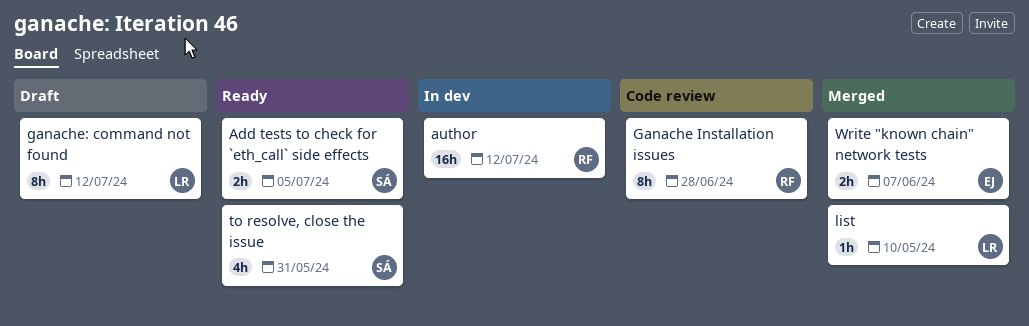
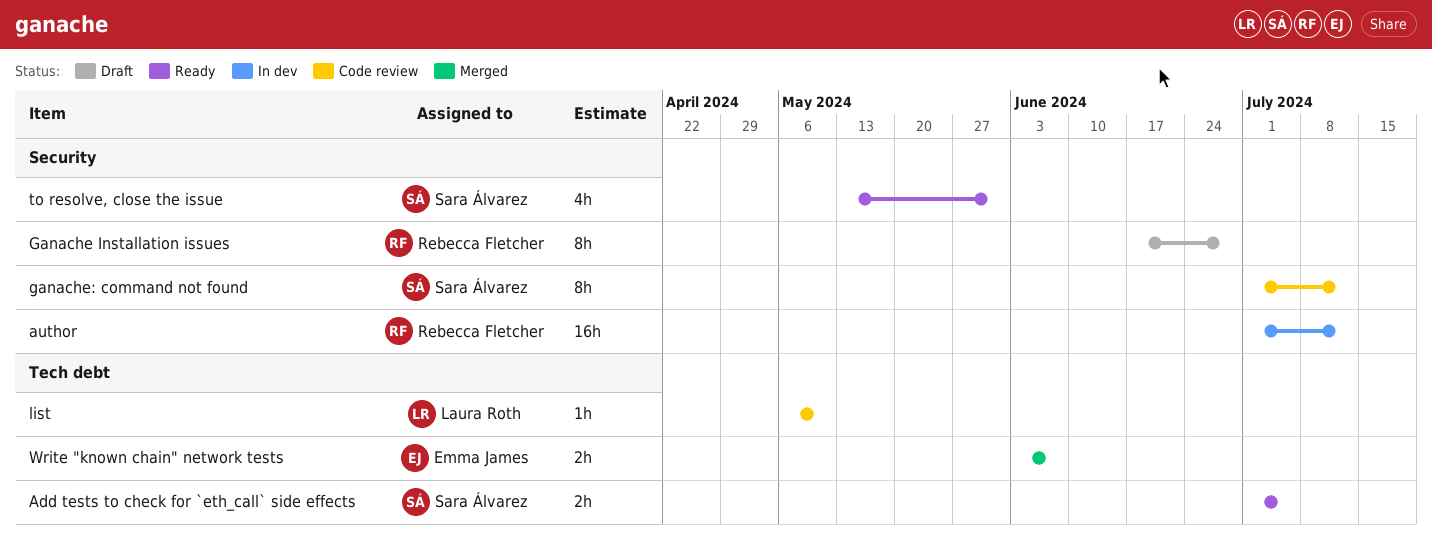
Ganache Installation issues, status: Code review -> Draft
ganache: command not found, status: Draft -> Code review
ganache: command not found, owner: Laura Roth -> Sara Álvarez
list, status: Merged -> Code review

